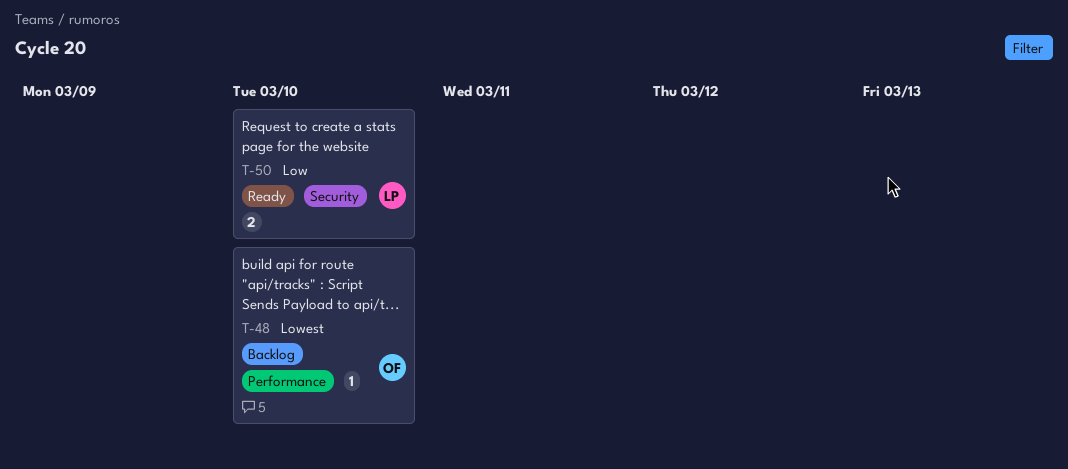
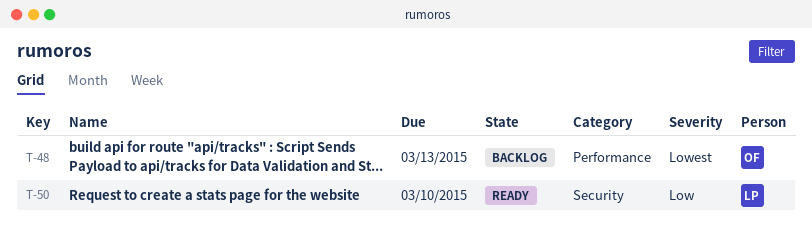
T-48, due: Mar 10 -> Mar 13

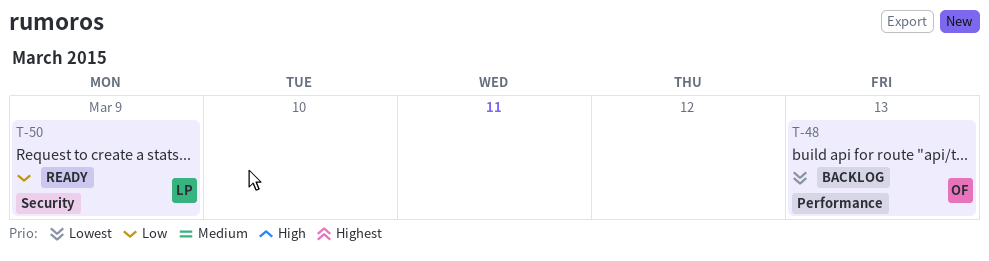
T-50, due: Mar 10 -> Mar 9

